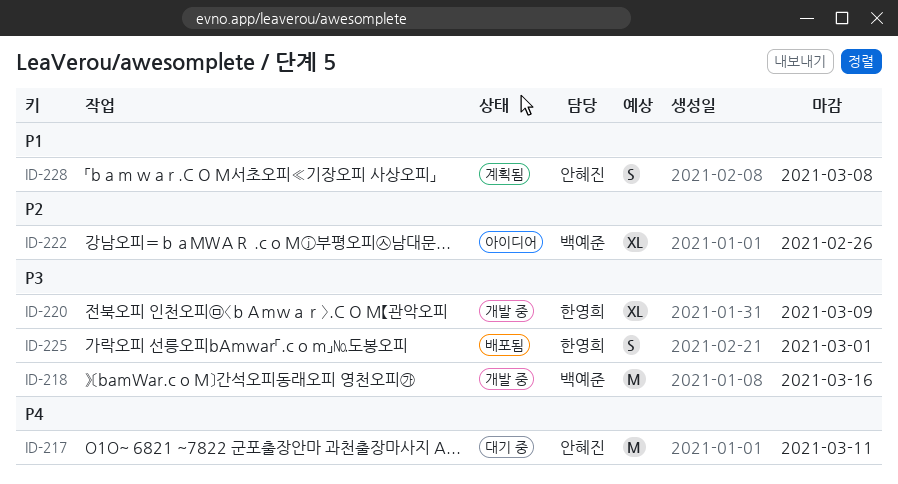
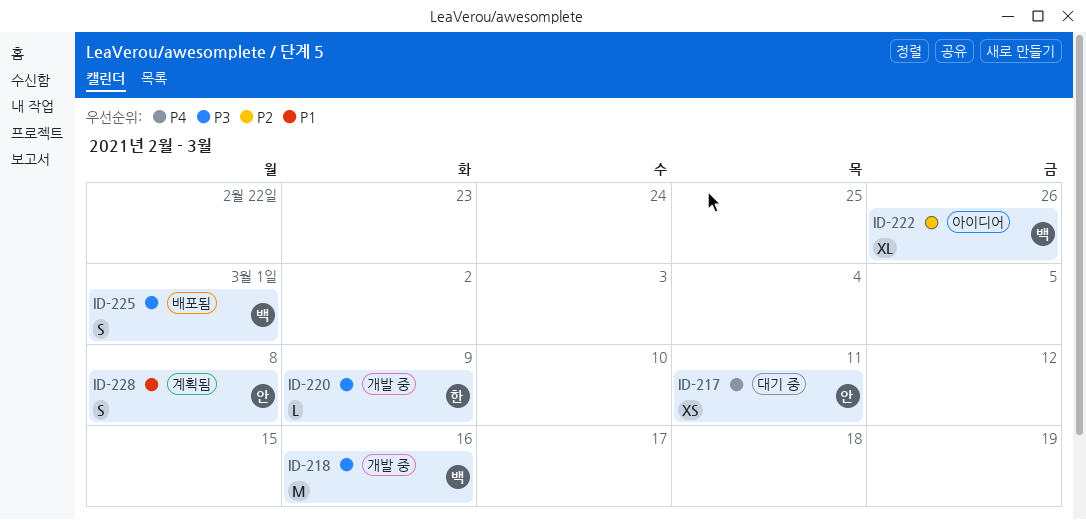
ID-217, estimate: M -> XS
ID-220, estimate: XL -> L
ID-225, owner: 한영희 -> 백예준

